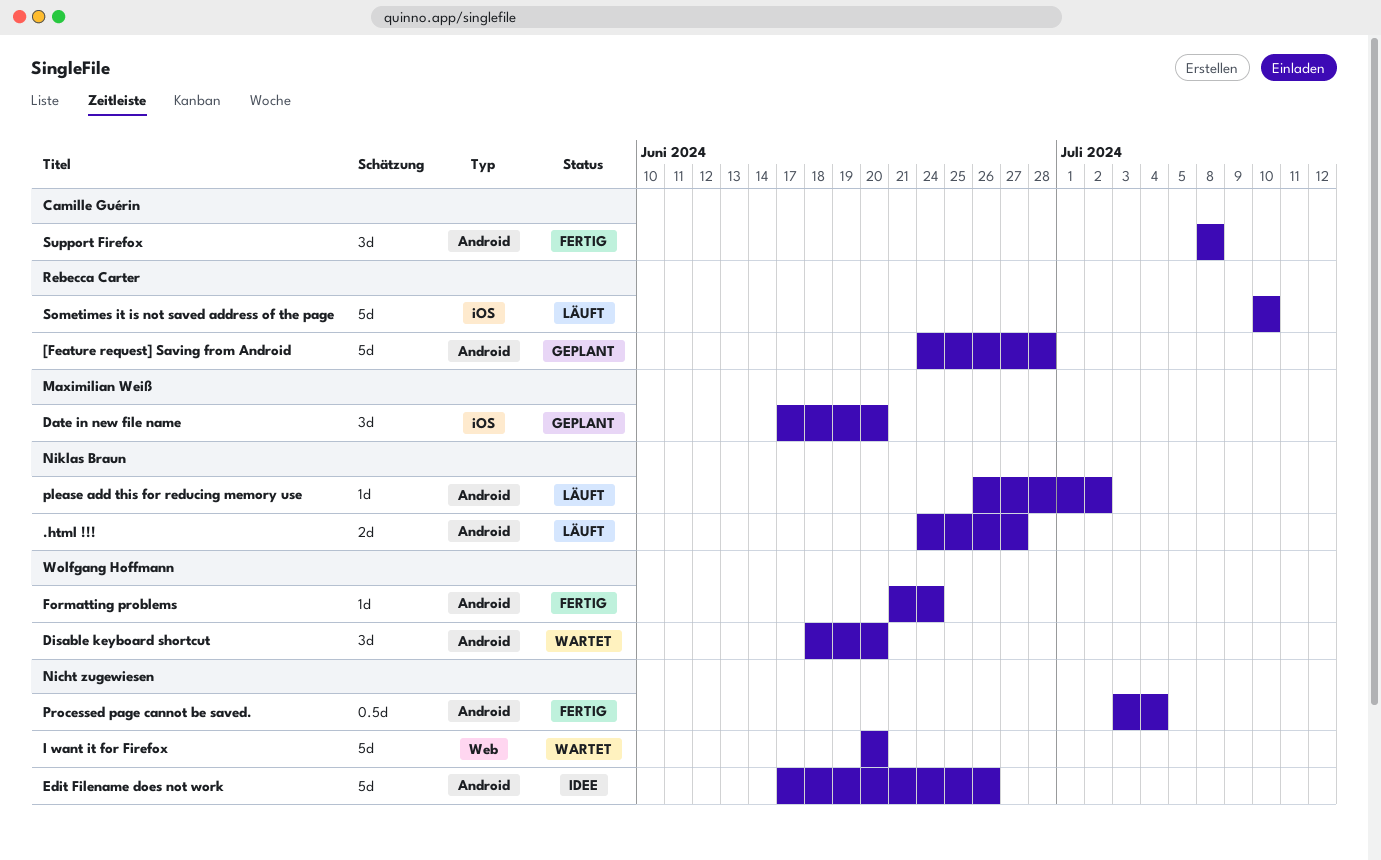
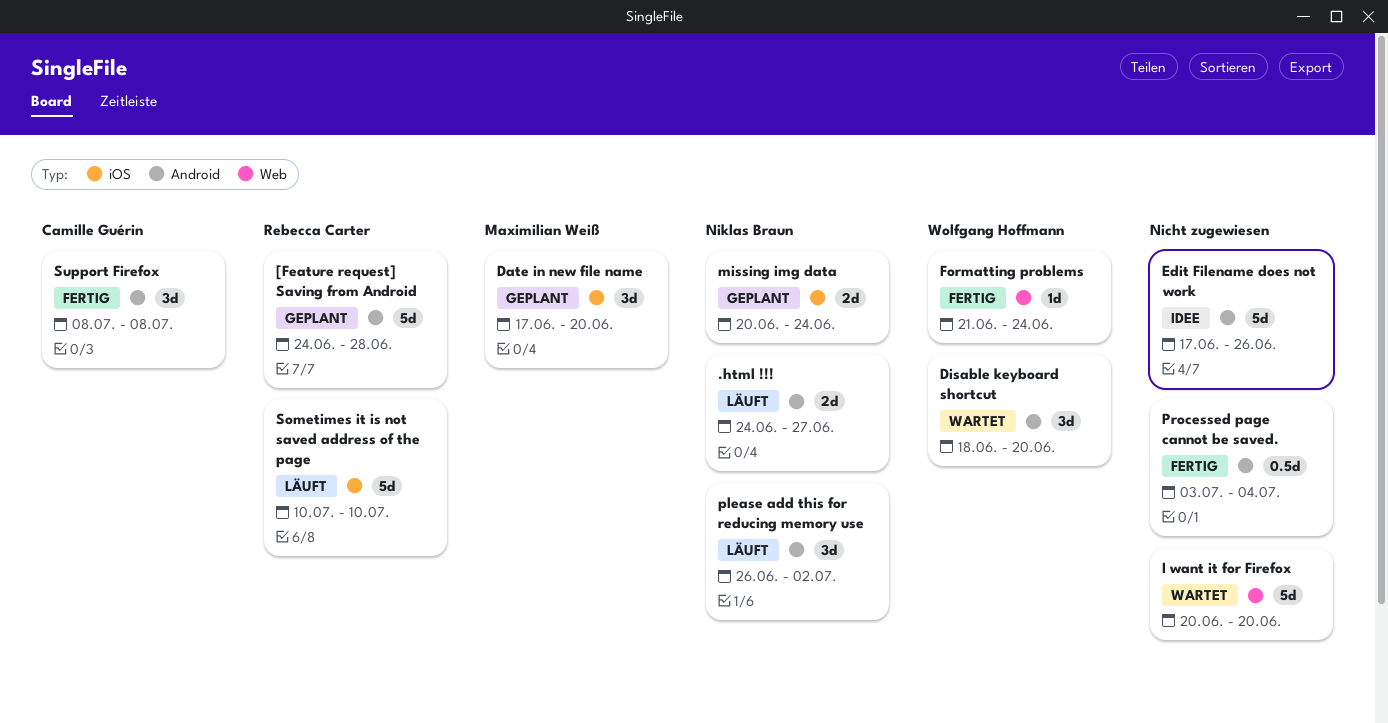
Formatting problems, label: Android -> Web
missing img data: none -> present
please add this for reducing memory use, estimate: 1d -> 3d

